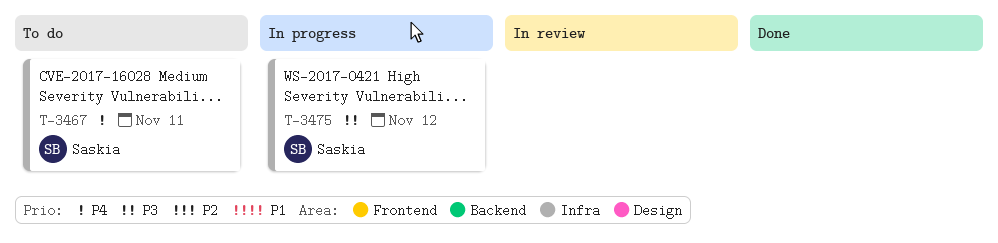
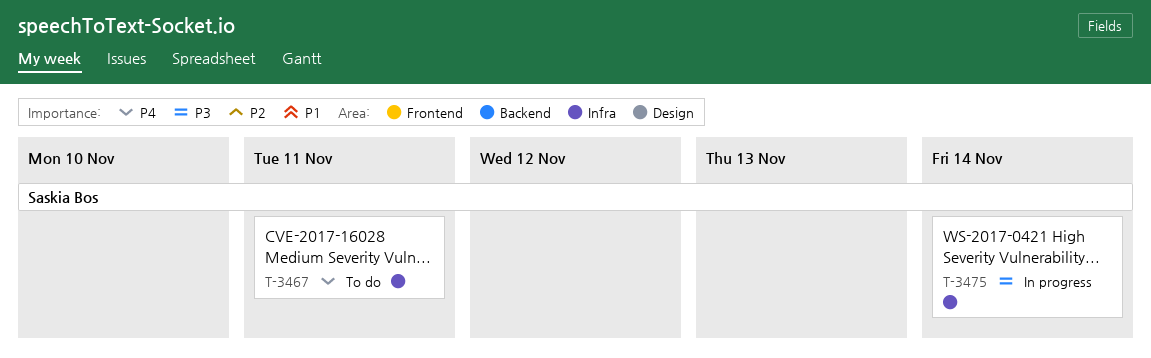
T-3475, due: Nov 12 -> Nov 14

